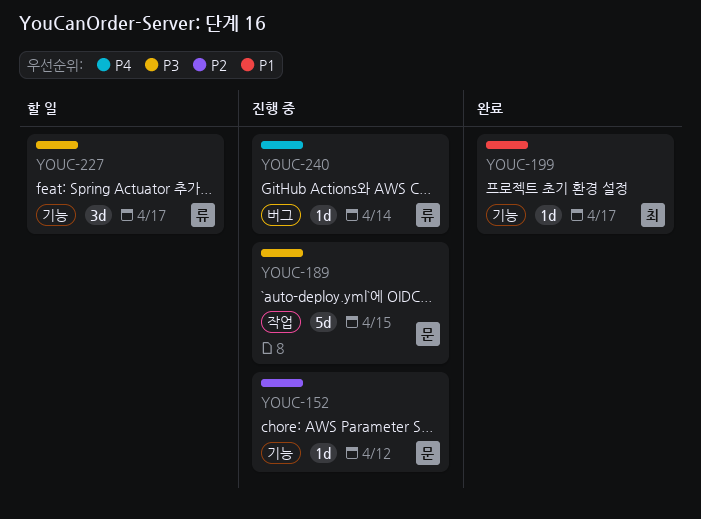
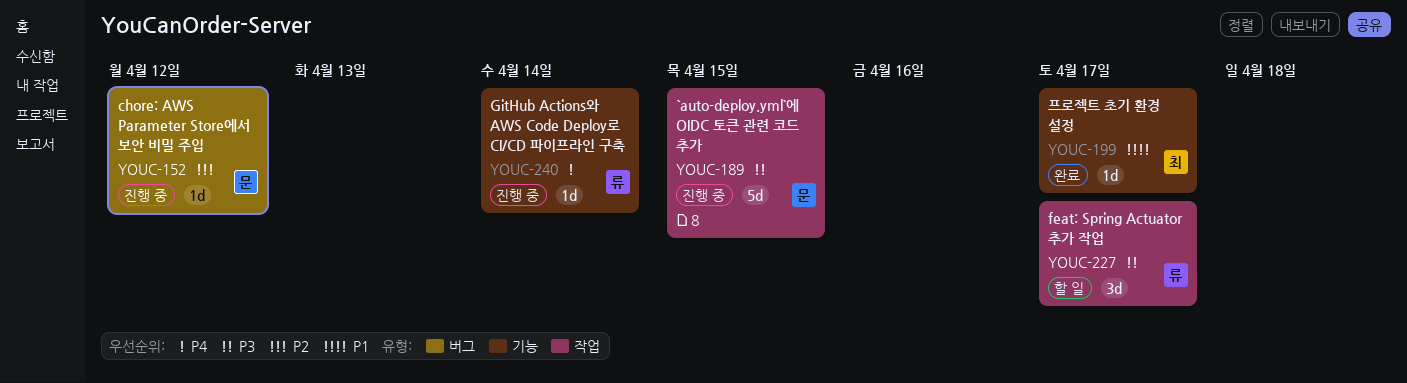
YOUC-152, label: 기능 -> 버그
YOUC-227, label: 기능 -> 작업
YOUC-240, label: 버그 -> 기능

